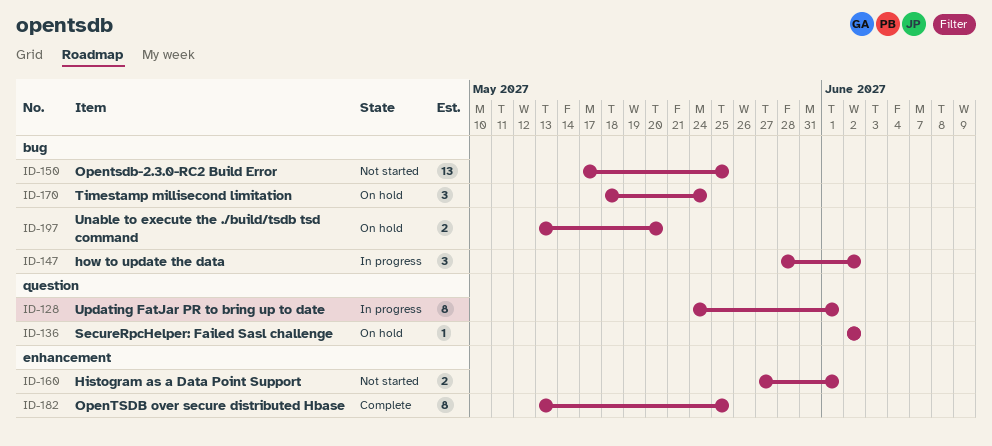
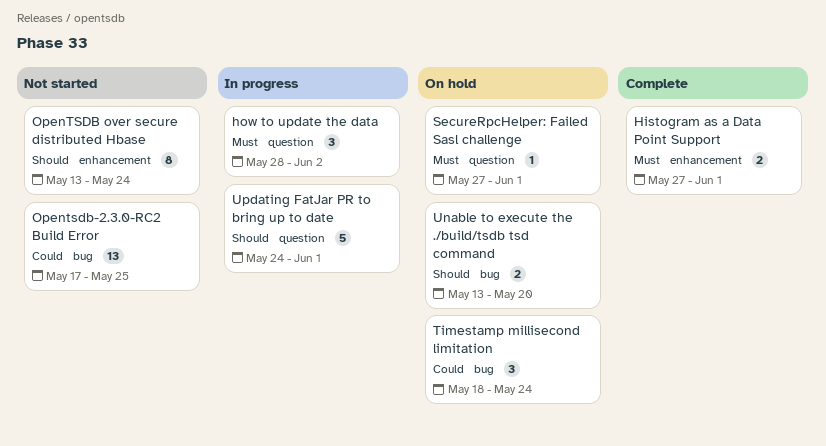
Histogram as a Data Point Support, status: Not started -> Complete
how to update the data, label: bug -> question
OpenTSDB over secure distributed Hbase, status: Complete -> Not started
OpenTSDB over secure distributed Hbase, due: May 25 -> May 24
SecureRpcHelper: Failed Sasl challenge, start: Jun 2 -> May 27
SecureRpcHelper: Failed Sasl challenge, due: Jun 2 -> Jun 1
Updating FatJar PR to bring up to date, estimate: 8 -> 5

